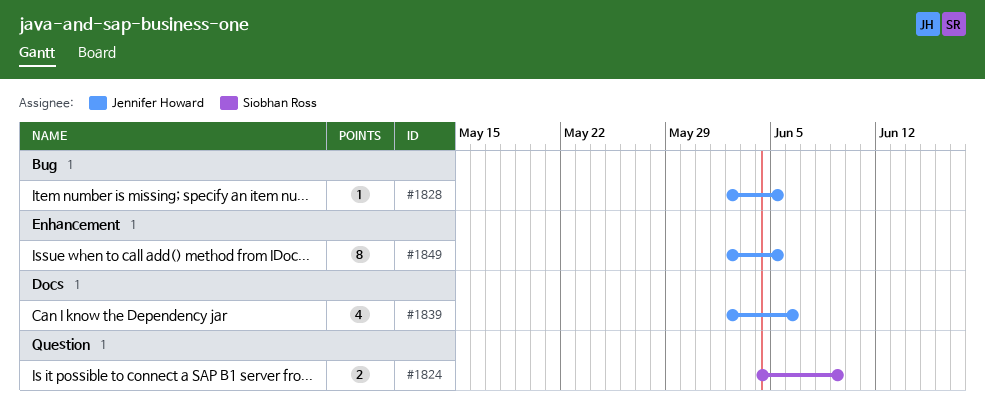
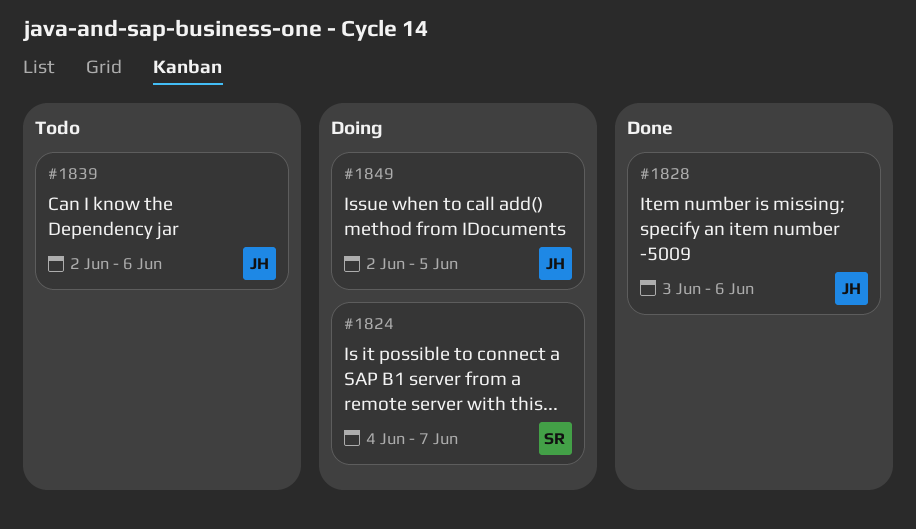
#1824, due: Jun 9 -> Jun 7
#1828, start: Jun 2 -> Jun 3
#1828, due: Jun 5 -> Jun 6

